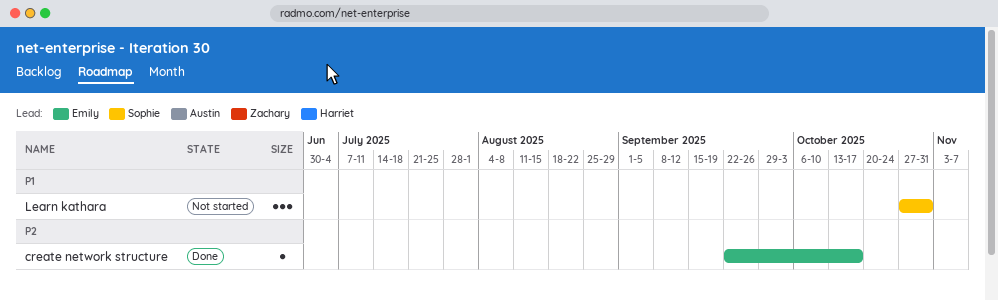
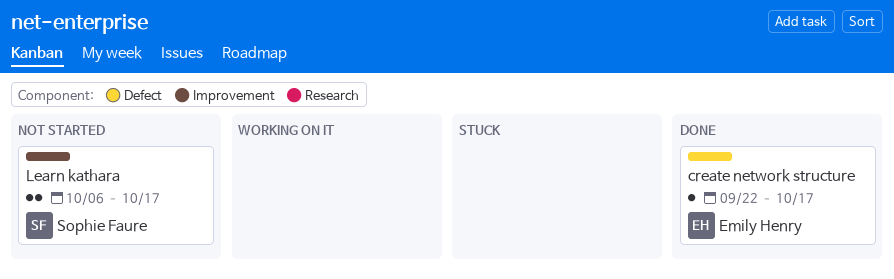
Learn kathara, estimate: 3 -> 2
Learn kathara, start: Oct 27 -> Oct 6
Learn kathara, due: Oct 31 -> Oct 17

